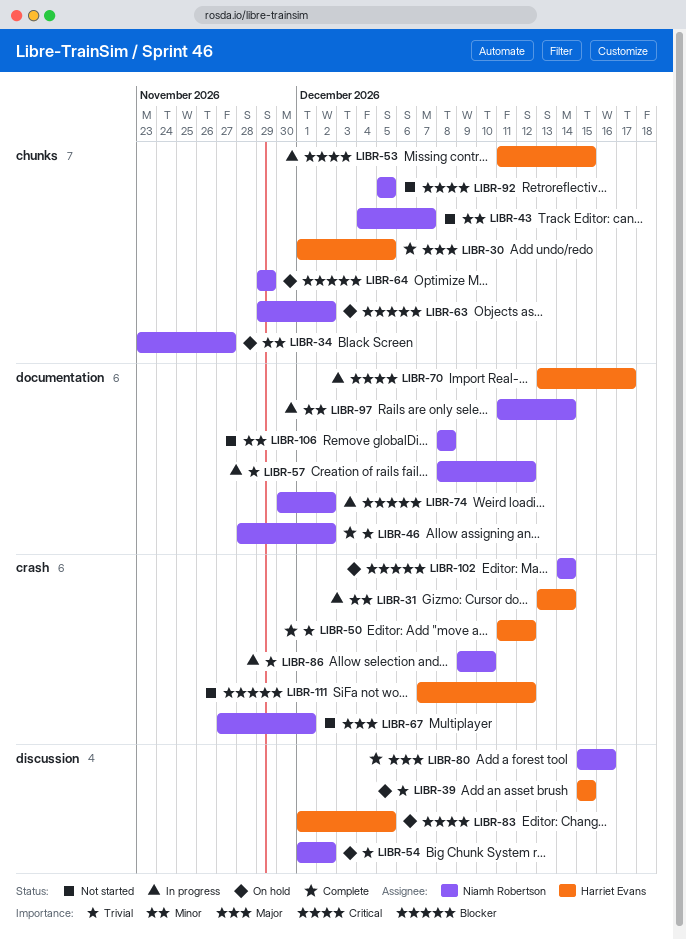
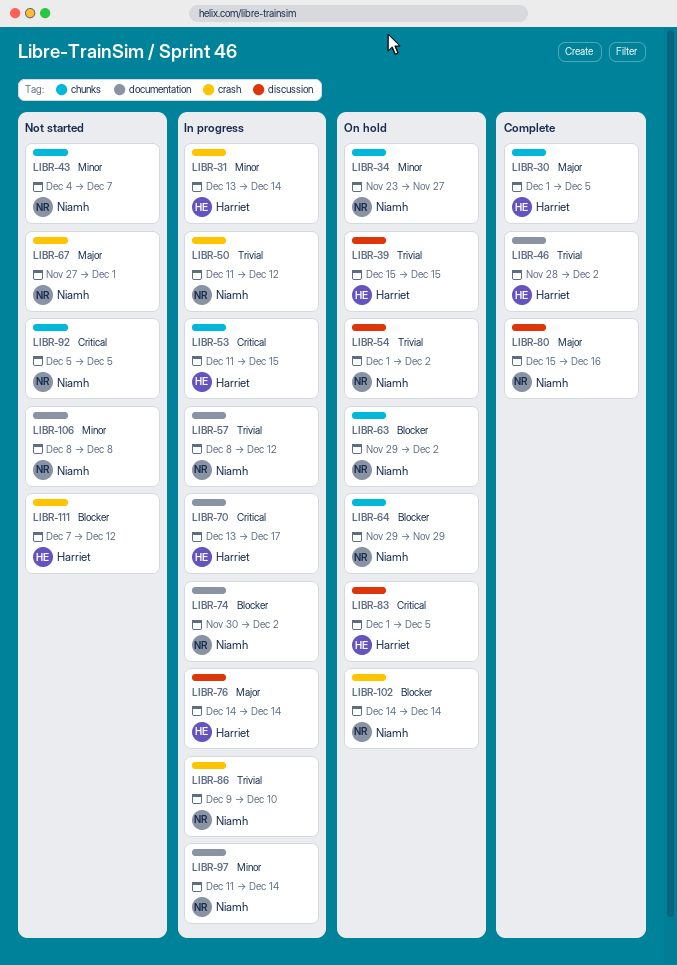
LIBR-46, owner: Niamh Robertson -> Harriet Evans
LIBR-50, status: Complete -> In progress
LIBR-50, owner: Harriet Evans -> Niamh Robertson
LIBR-76: none -> present

